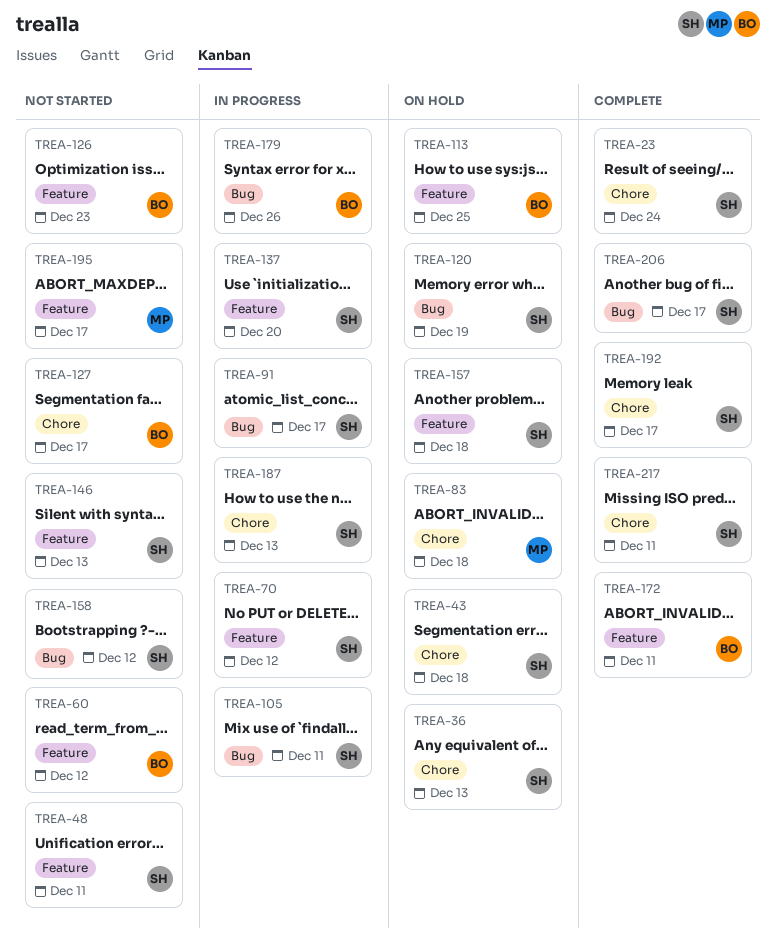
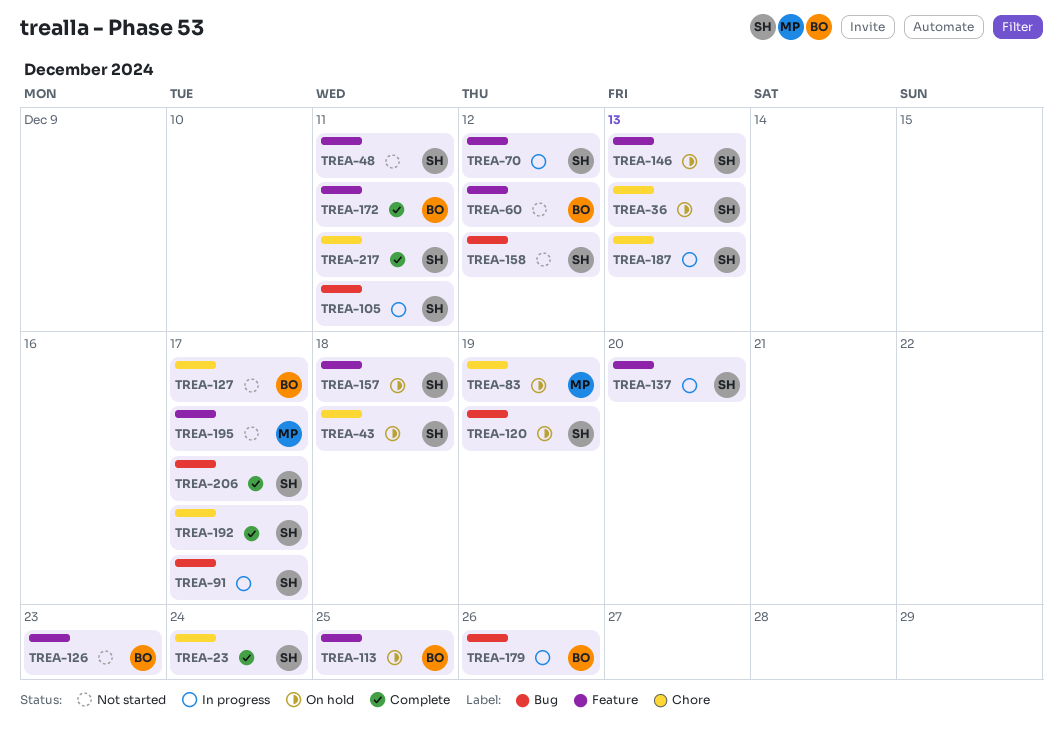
TREA-83, due: Dec 18 -> Dec 19
TREA-146, status: Not started -> On hold

